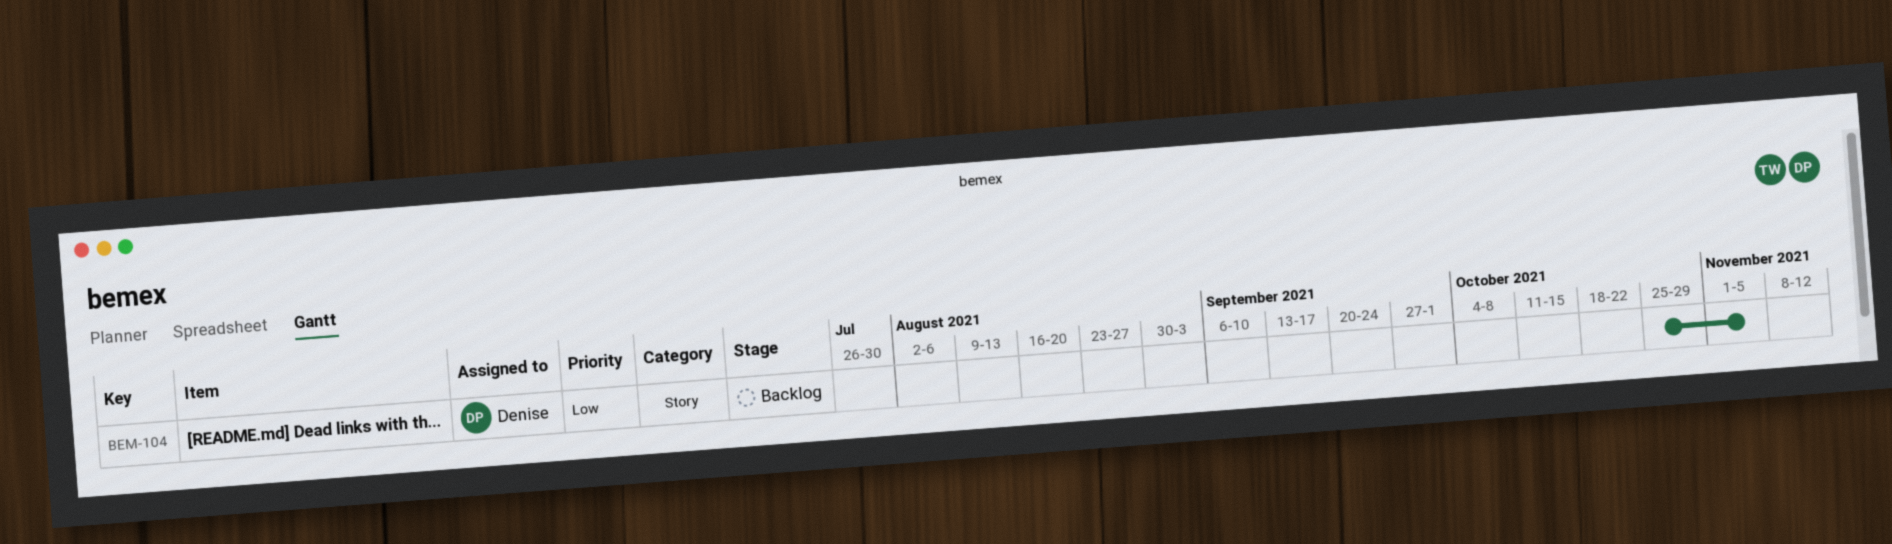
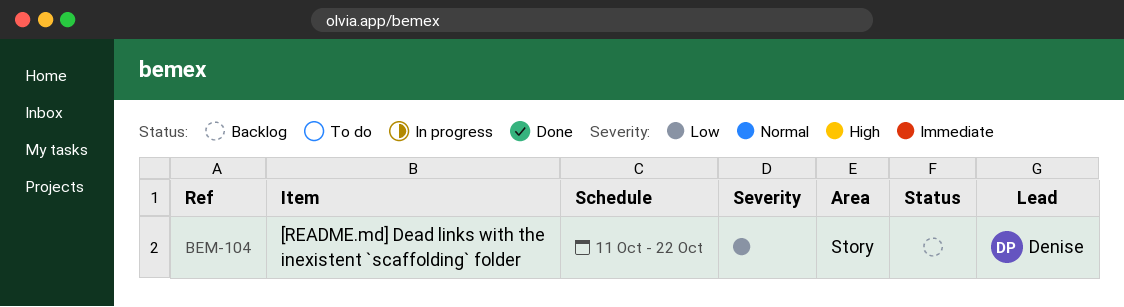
BEM-104, start: Oct 25 -> Oct 11
BEM-104, due: Nov 5 -> Oct 22

